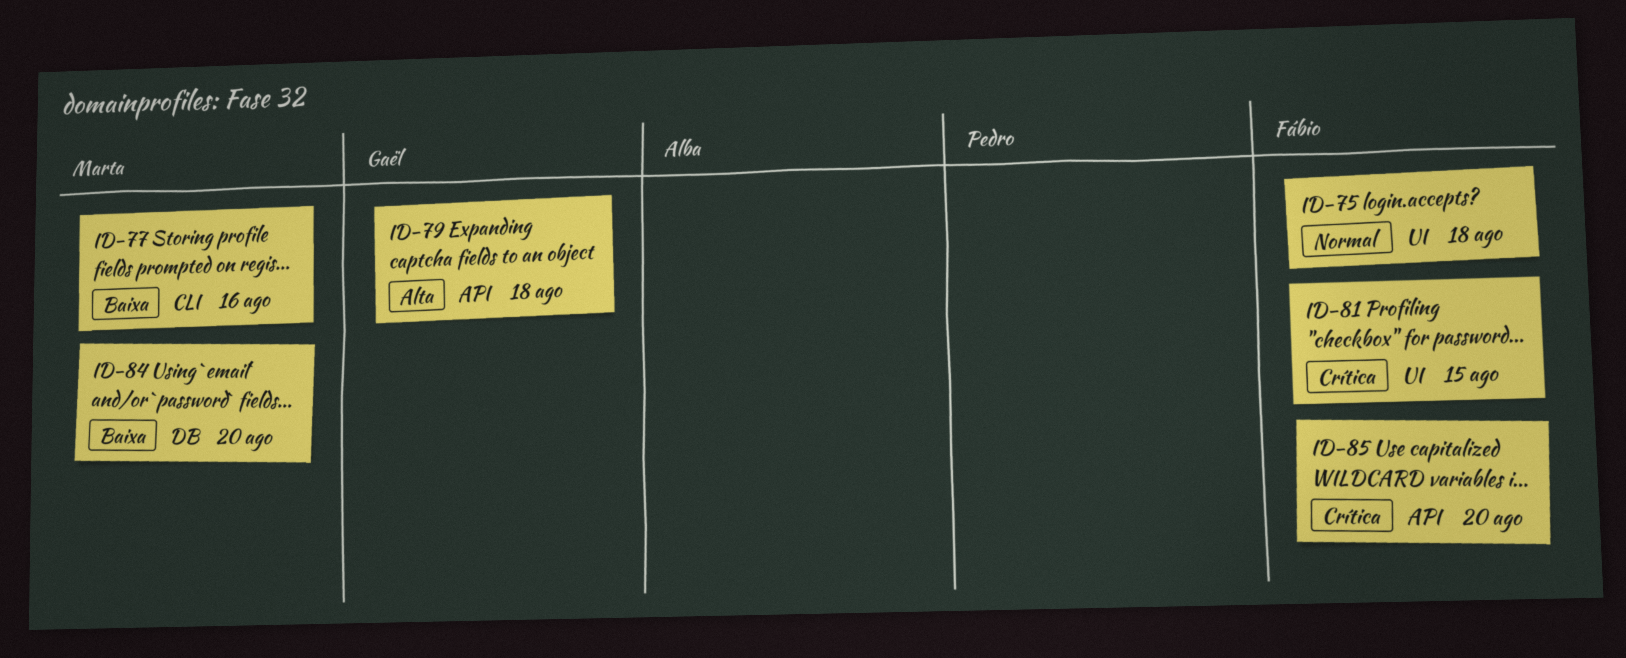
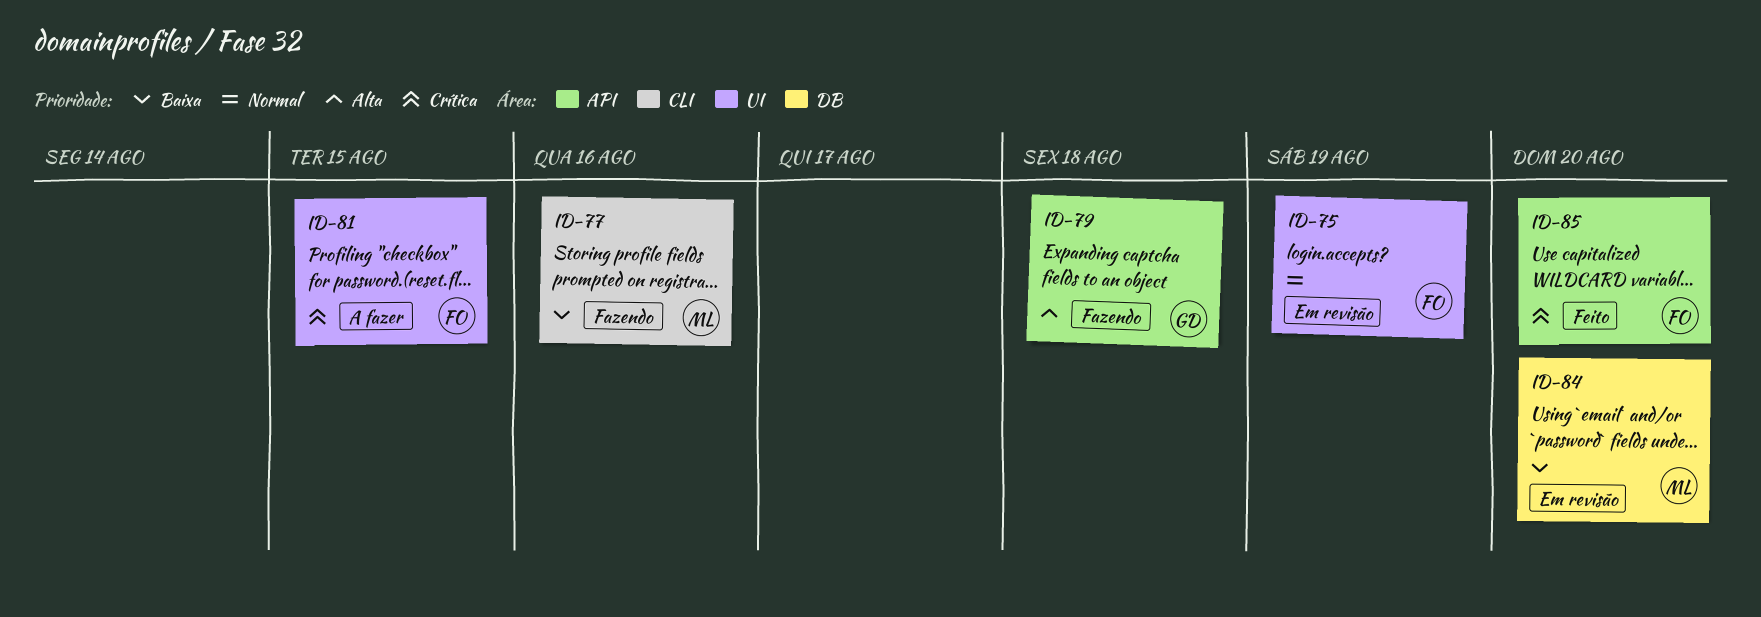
ID-75, due: Aug 18 -> Aug 19

